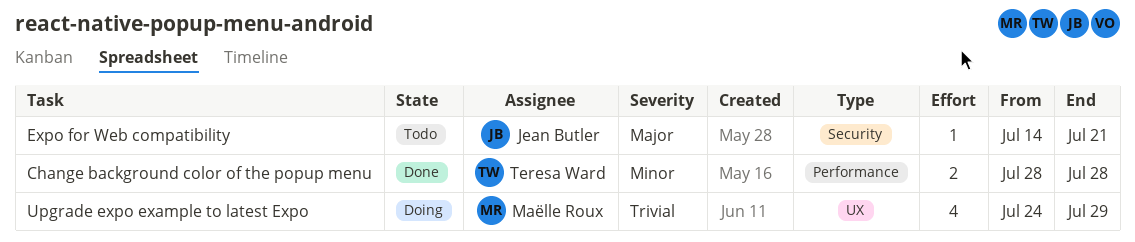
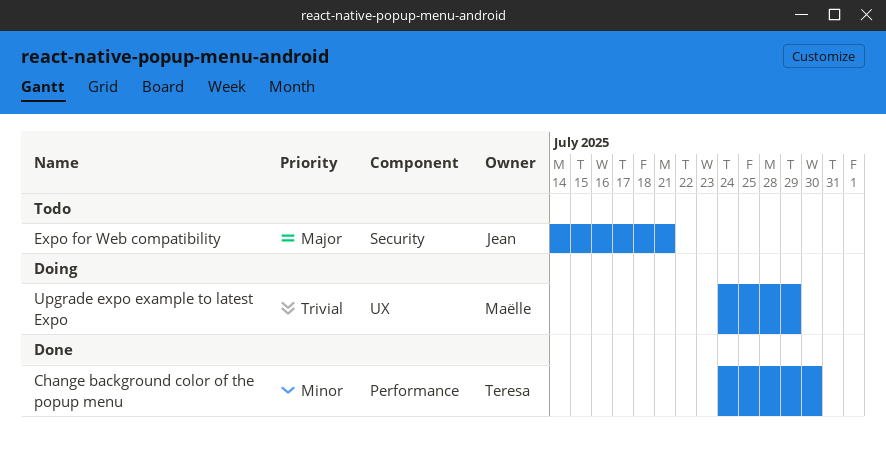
Change background color of the popup menu, start: Jul 28 -> Jul 24
Change background color of the popup menu, due: Jul 28 -> Jul 30

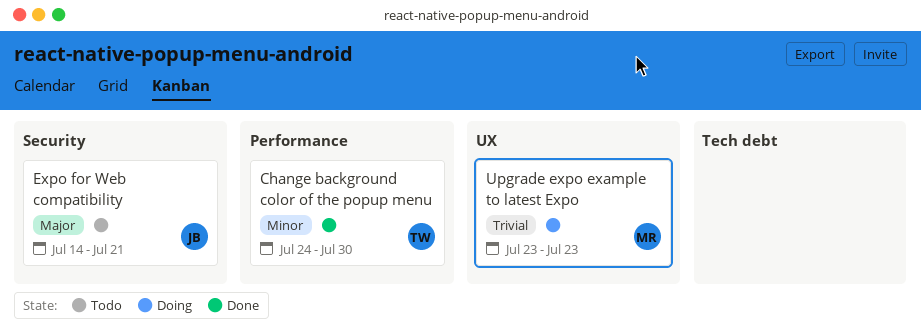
Upgrade expo example to latest Expo, start: Jul 24 -> Jul 23
Upgrade expo example to latest Expo, due: Jul 29 -> Jul 23

